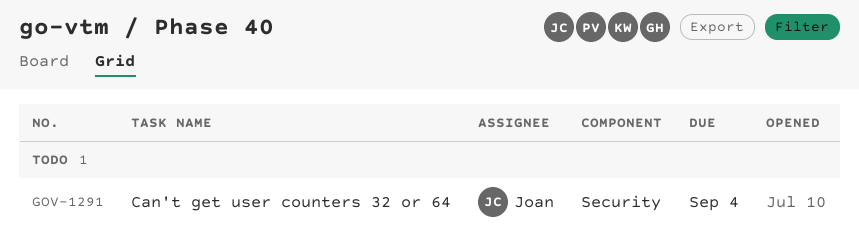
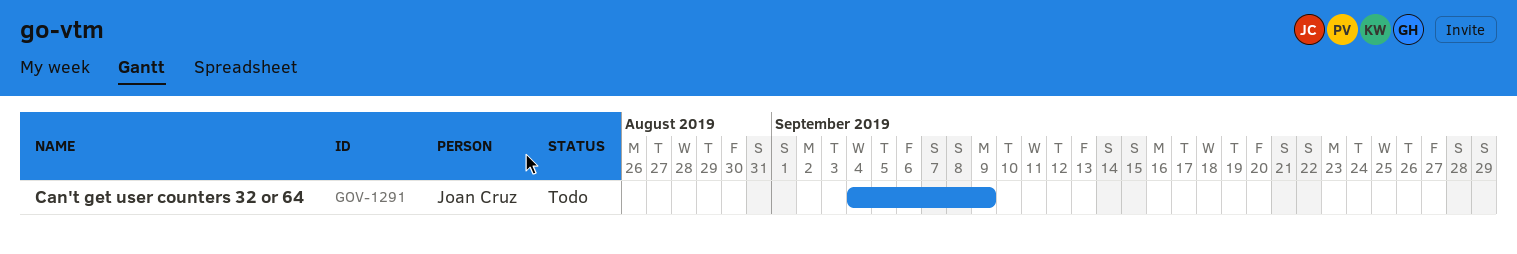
GOV-1291, due: Sep 4 -> Sep 9

